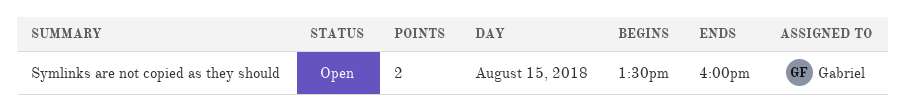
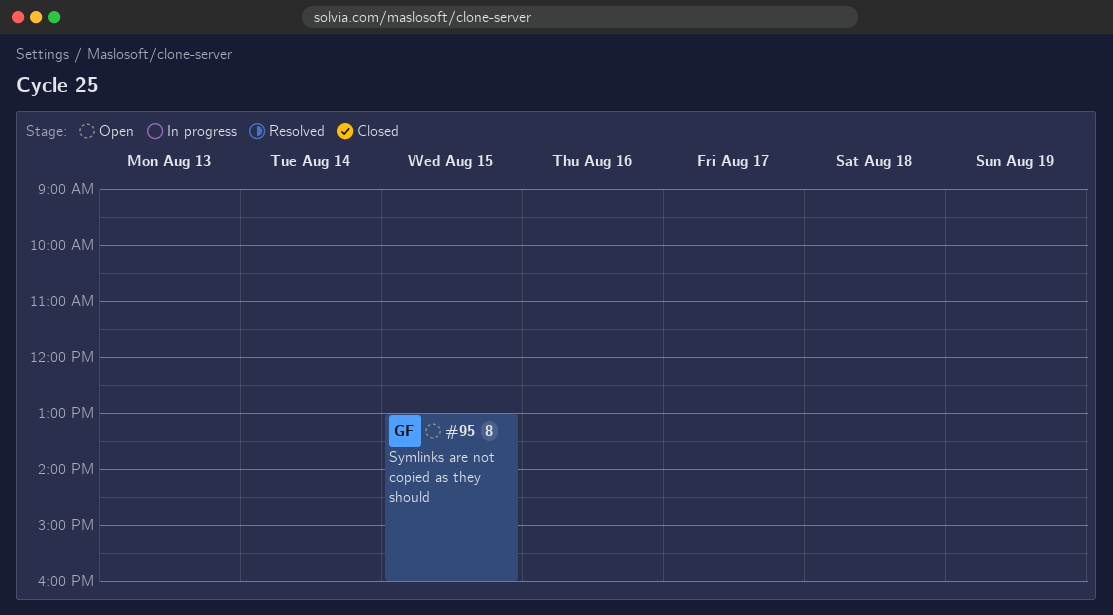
Symlinks are not copied as they should, estimate: 2 -> 8
Symlinks are not copied as they should, begins: 13:30 -> 13:00

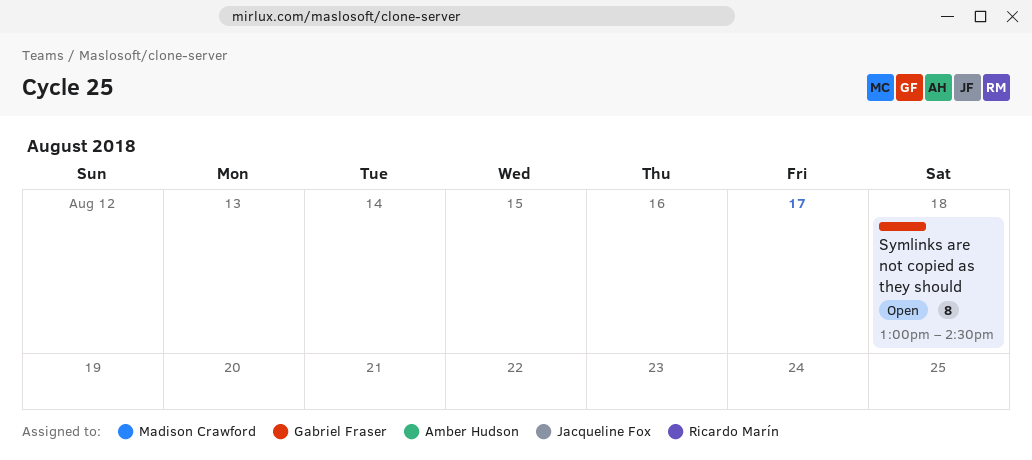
Symlinks are not copied as they should, day: Aug 15 -> Aug 18
Symlinks are not copied as they should, ends: 16:00 -> 14:30

